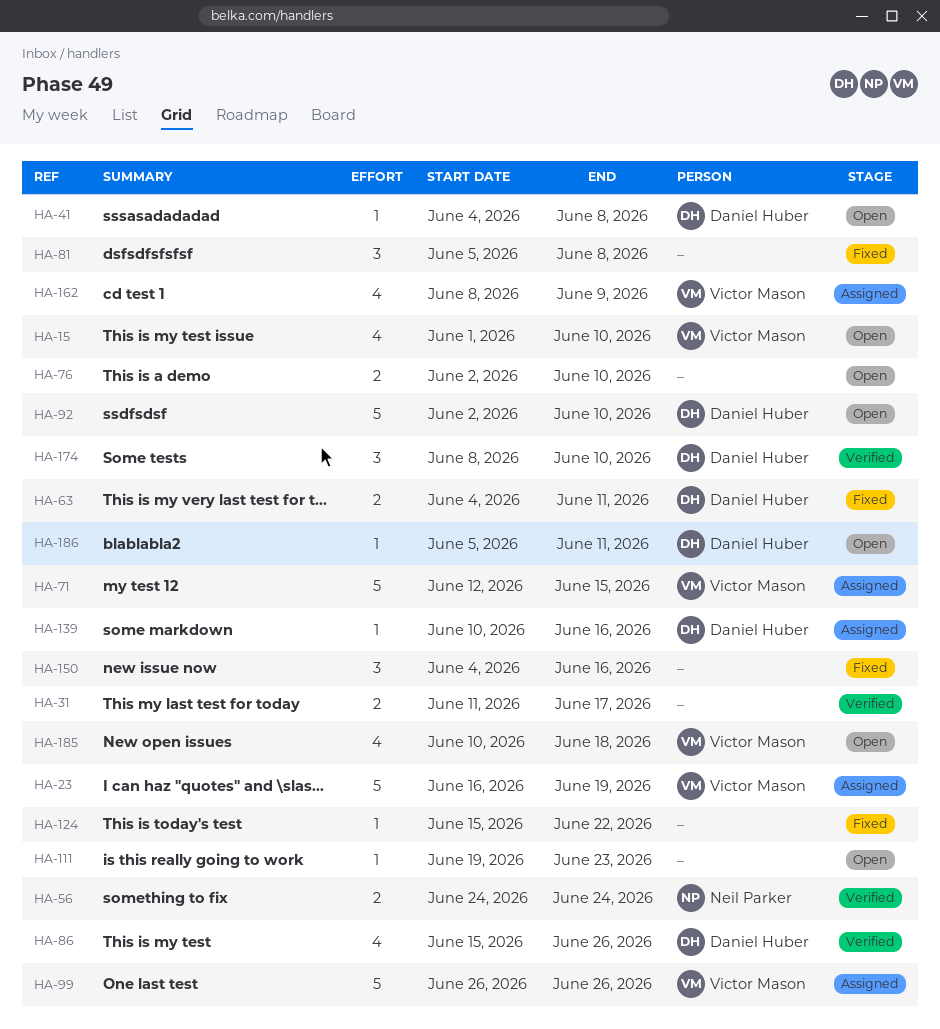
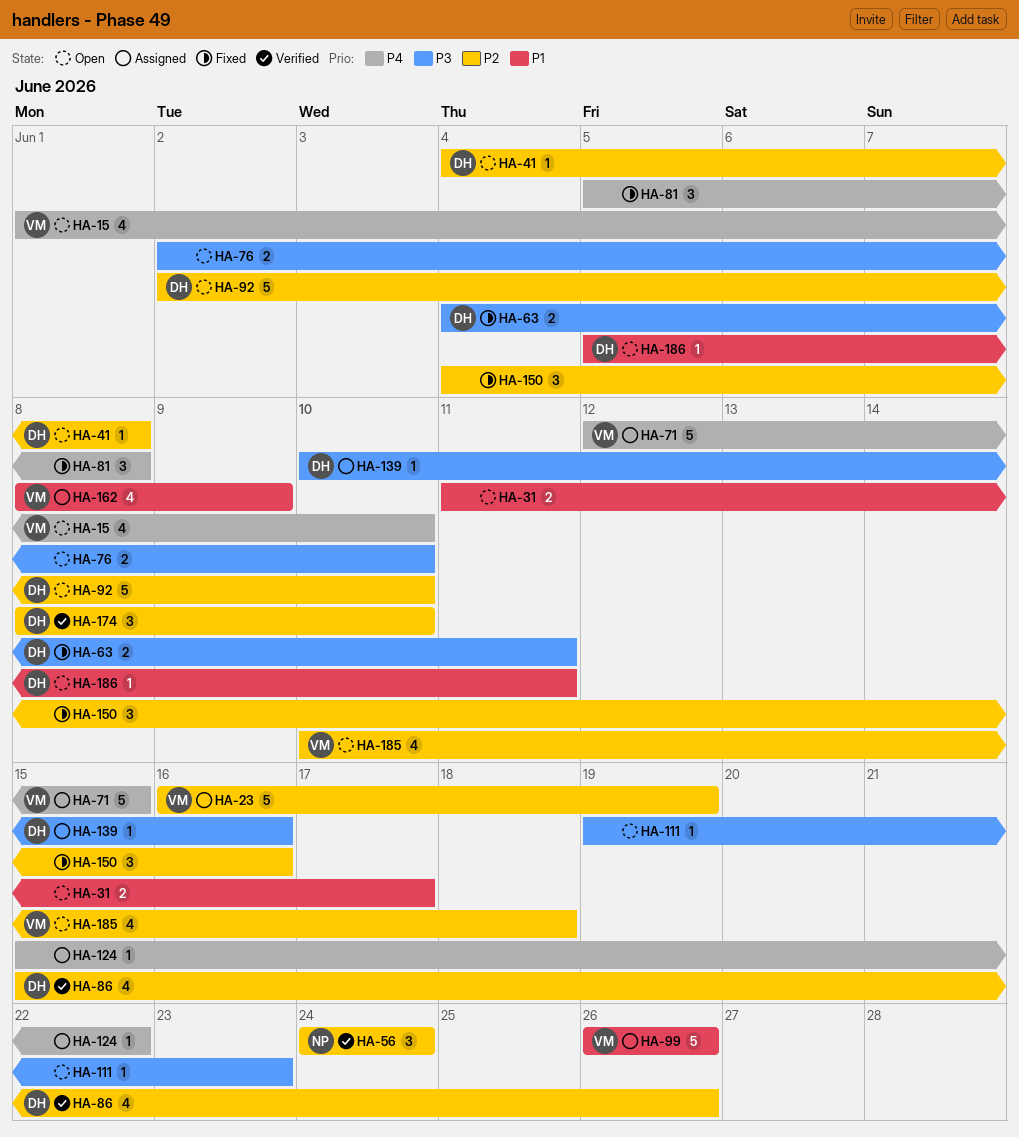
HA-31, status: Verified -> Open
HA-56, estimate: 2 -> 3
HA-124, status: Fixed -> Assigned

